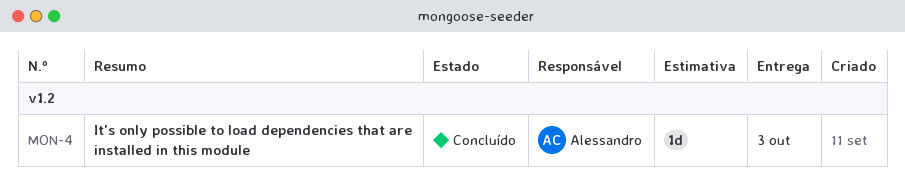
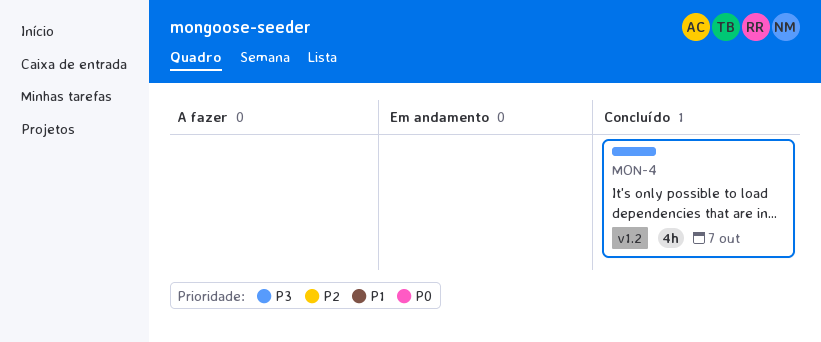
MON-4, estimate: 1d -> 4h
MON-4, due: Oct 3 -> Oct 7

